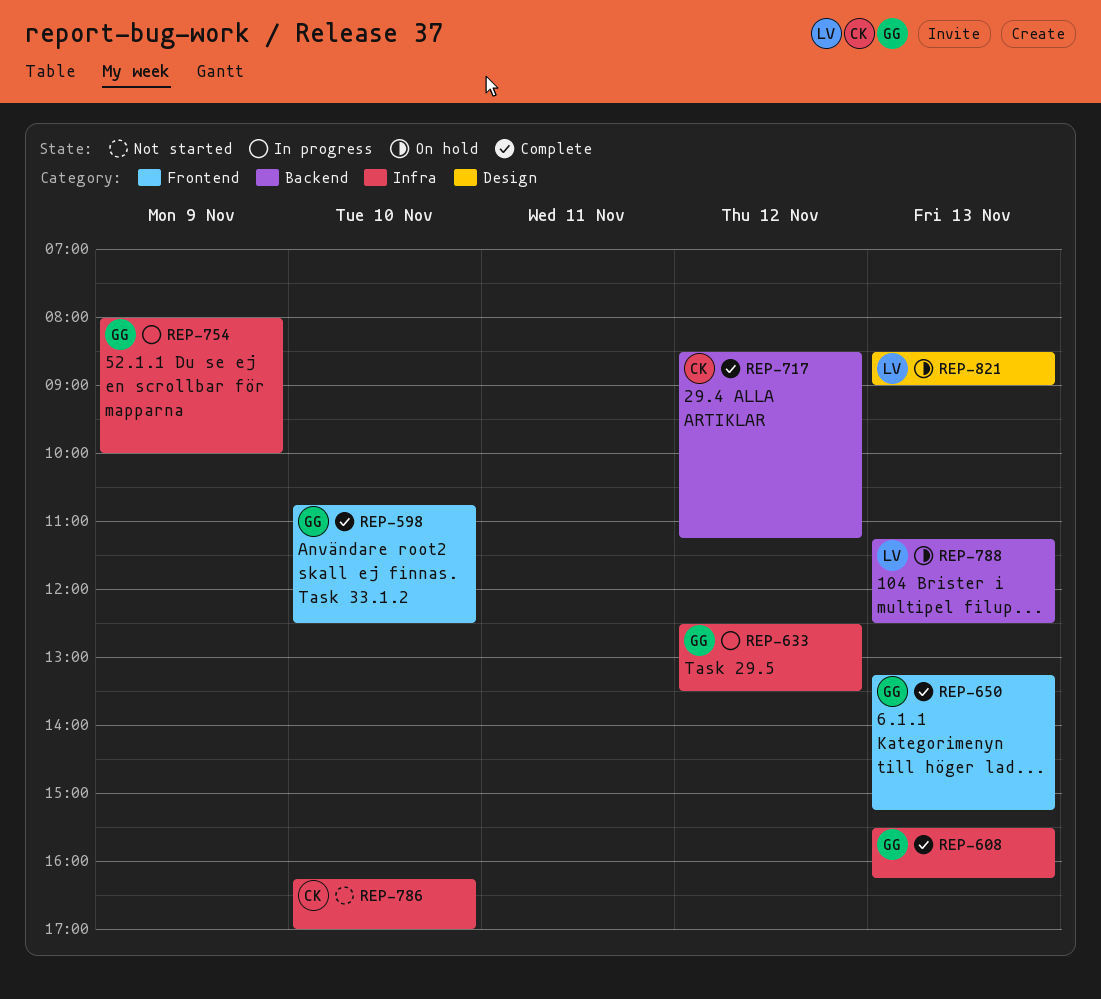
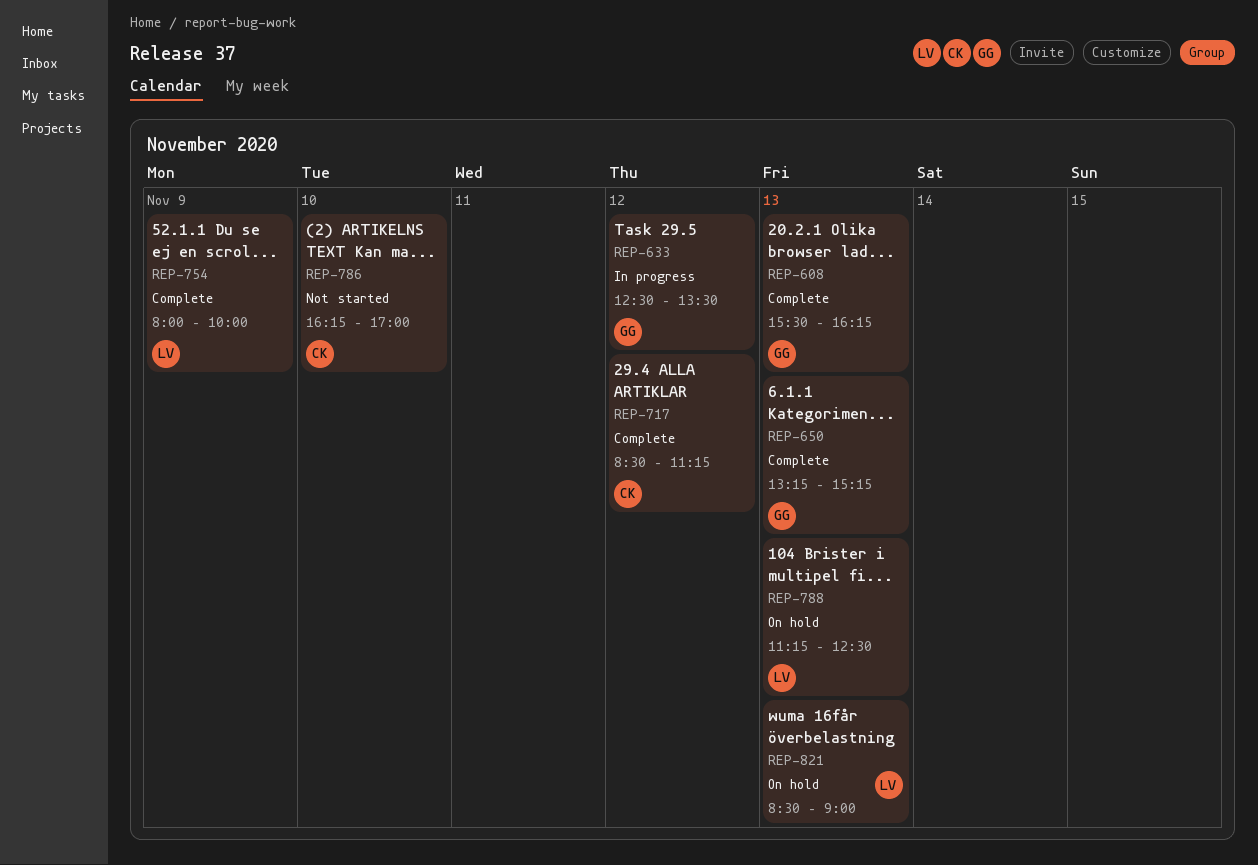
REP-598: present -> none
REP-754, status: In progress -> Complete
REP-754, owner: GG -> LV

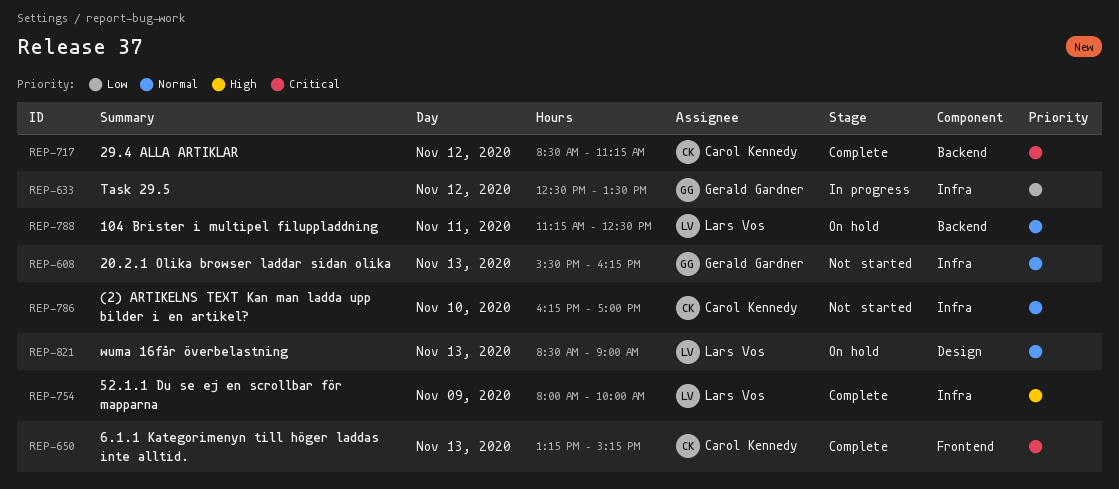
REP-608, status: Complete -> Not started
REP-650, owner: Gerald Gardner -> Carol Kennedy
REP-788, day: Nov 13 -> Nov 11

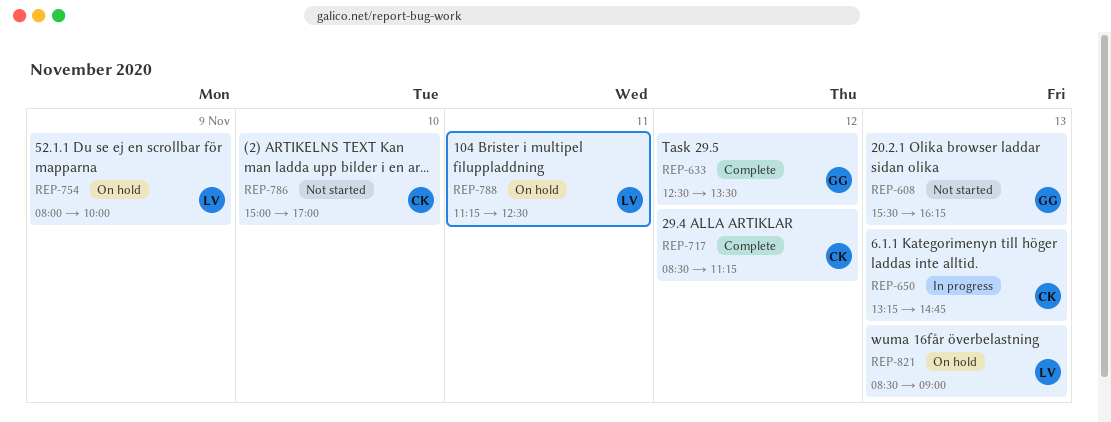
REP-633, status: In progress -> Complete
REP-650, status: Complete -> In progress
REP-650, ends: 15:15 -> 14:45
REP-754, status: Complete -> On hold
REP-786, begins: 16:15 -> 15:00

